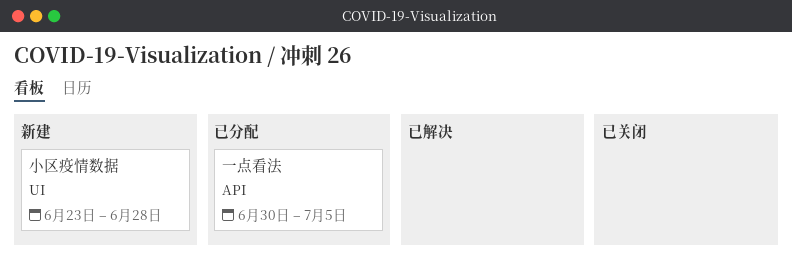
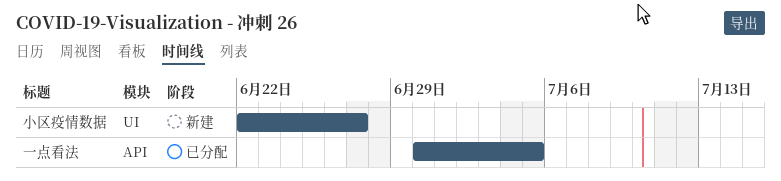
小区疫情数据, start: Jun 23 -> Jun 22
小区疫情数据, due: Jun 28 -> Jun 27

